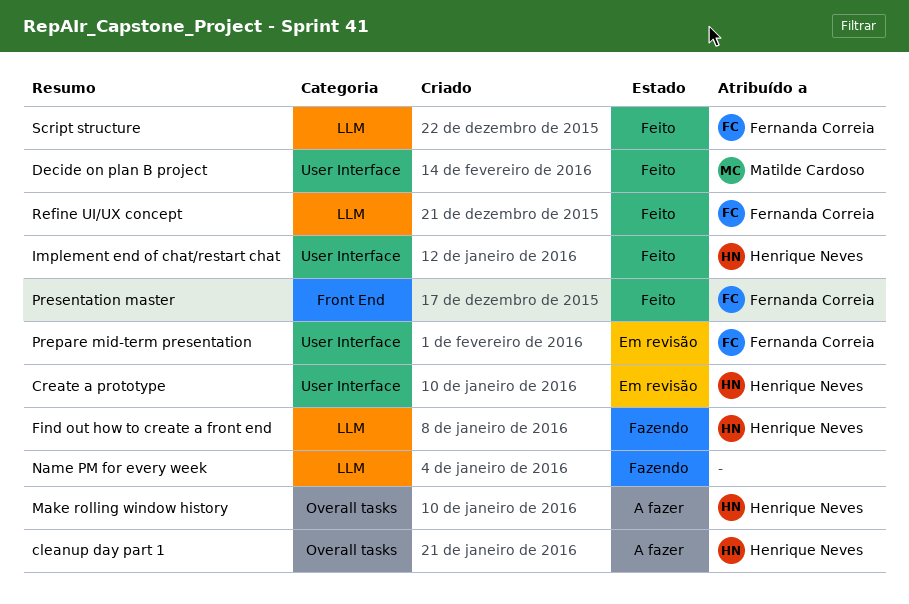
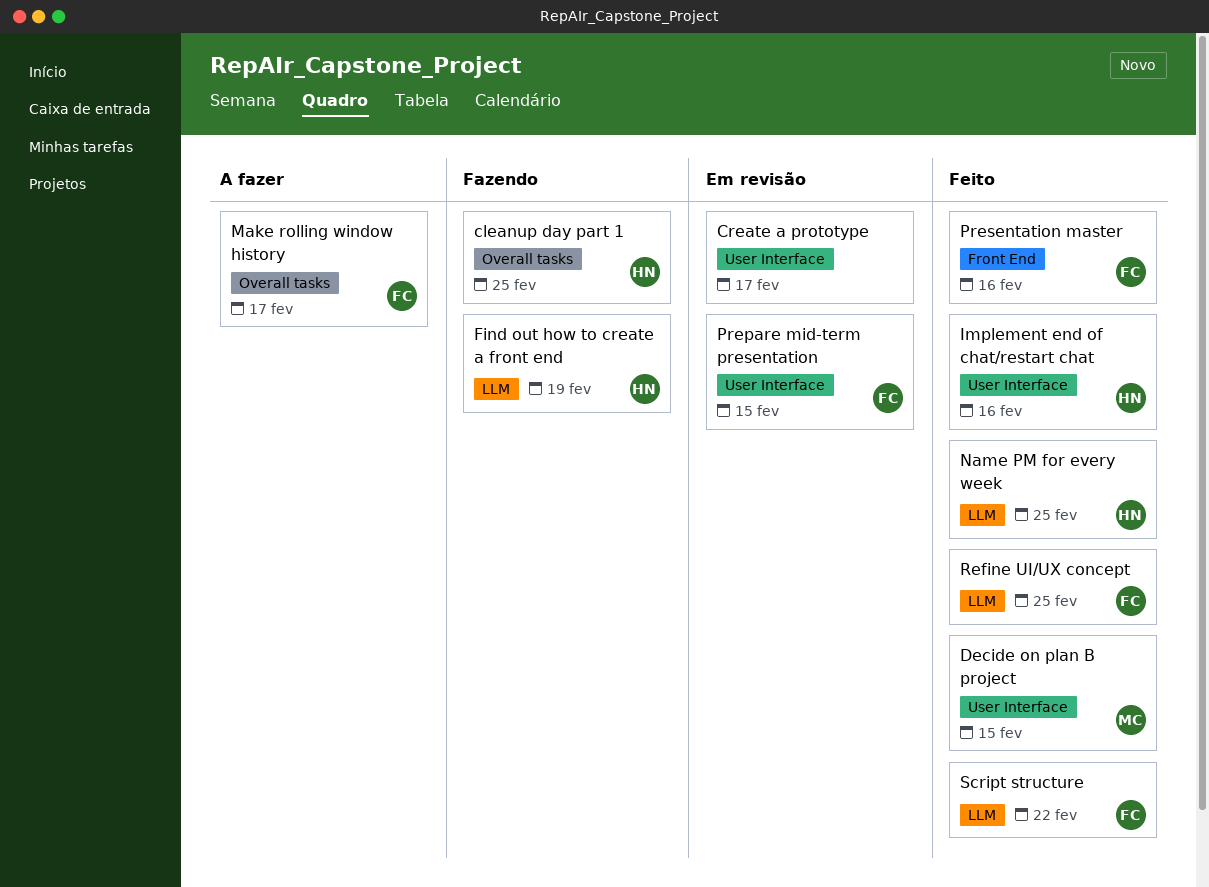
cleanup day part 1, status: A fazer -> Fazendo
Create a prototype, owner: Henrique Neves -> none
Make rolling window history, owner: Henrique Neves -> Fernanda Correia
Name PM for every week, status: Fazendo -> Feito
Name PM for every week, owner: none -> Henrique Neves

